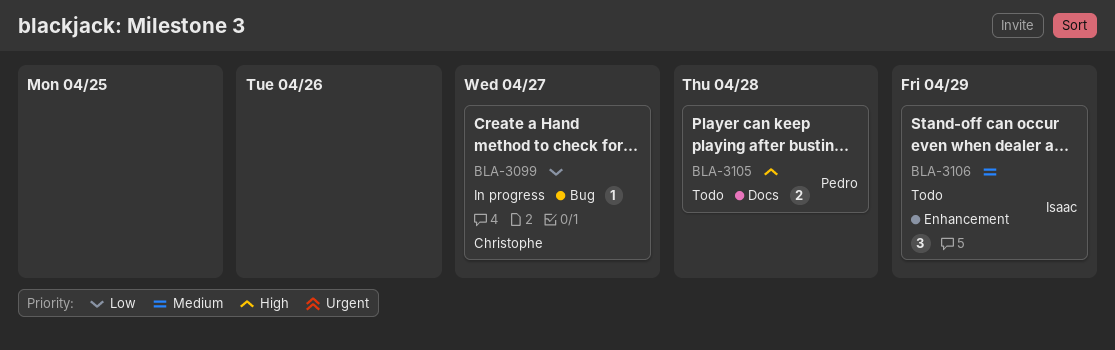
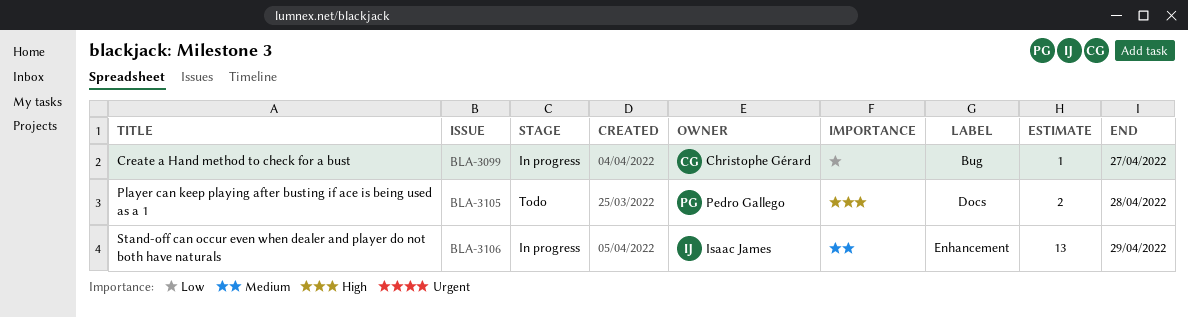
BLA-3106, status: Todo -> In progress
BLA-3106, estimate: 3 -> 13

